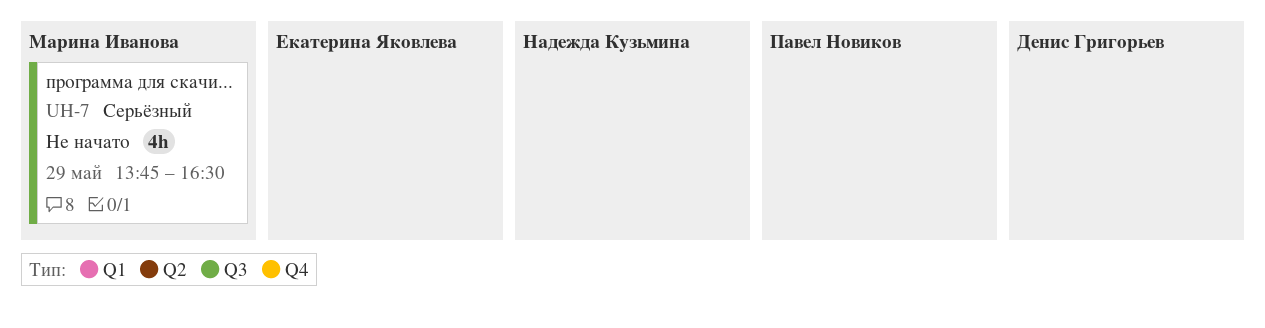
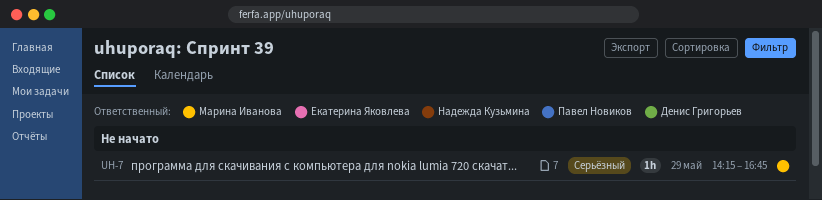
UH-7, estimate: 4h -> 1h
UH-7, begins: 13:45 -> 14:15
UH-7, ends: 16:30 -> 16:45

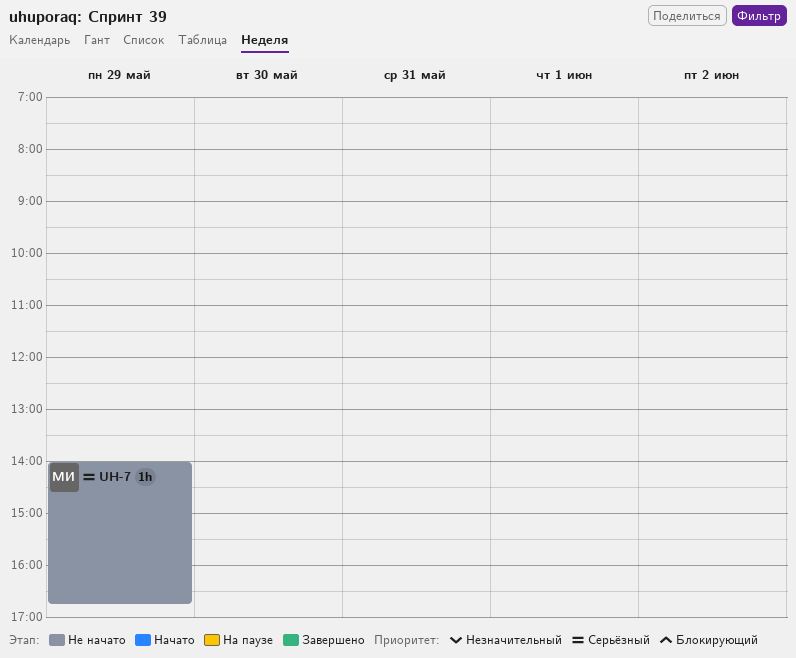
UH-7, begins: 14:15 -> 14:00

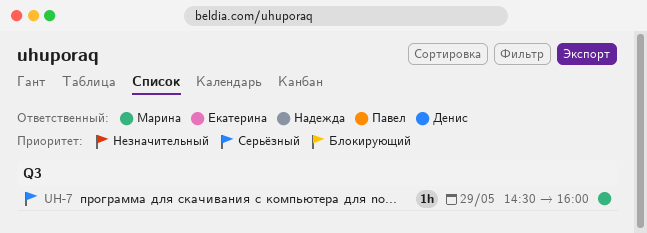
UH-7, begins: 14:00 -> 14:30
UH-7, ends: 16:45 -> 16:00

